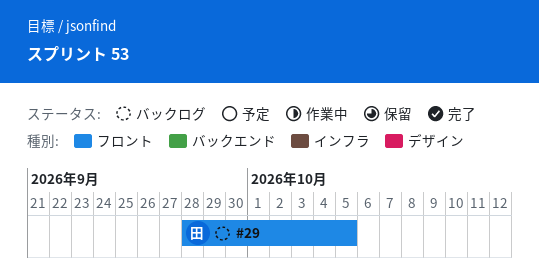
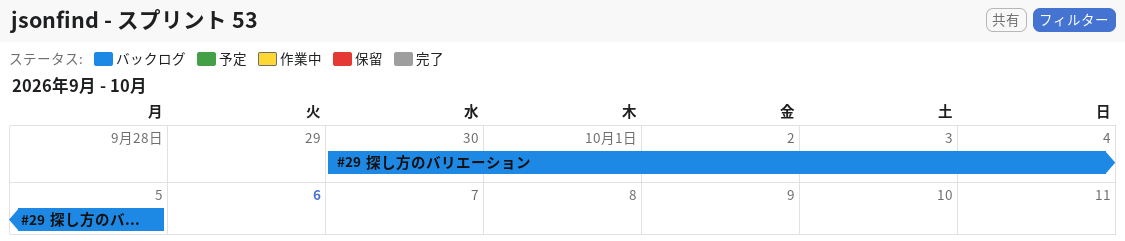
#29, start: Sep 28 -> Sep 30

